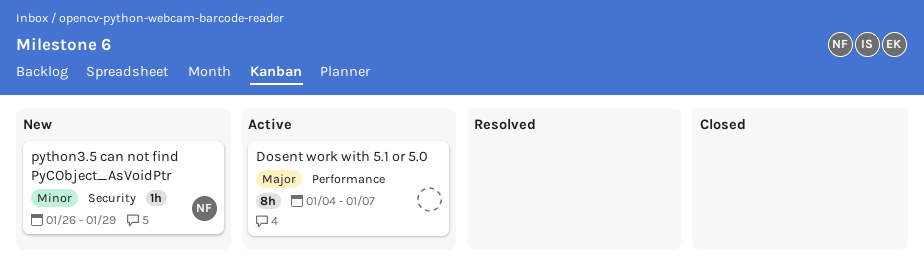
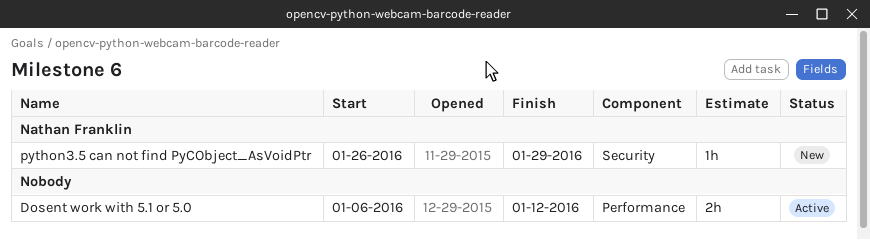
Dosent work with 5.1 or 5.0, estimate: 8h -> 2h
Dosent work with 5.1 or 5.0, start: Jan 4 -> Jan 6
Dosent work with 5.1 or 5.0, due: Jan 7 -> Jan 12

